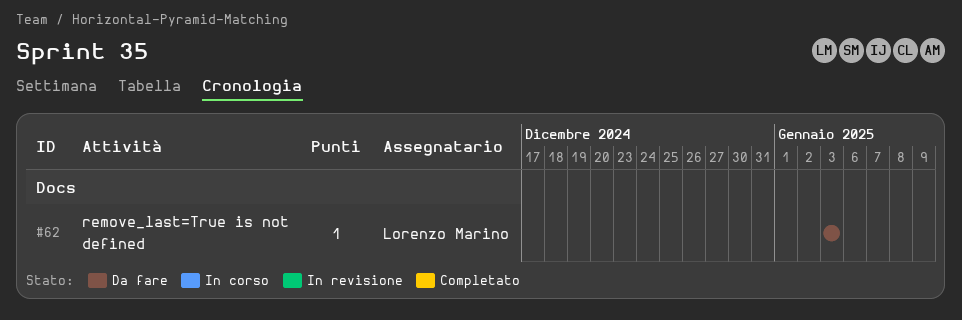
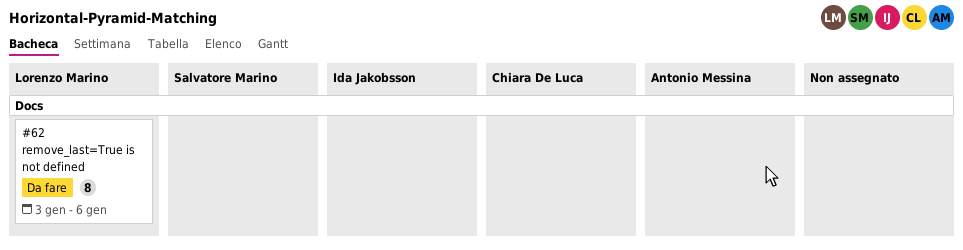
#62, estimate: 1 -> 8
#62, due: Jan 3 -> Jan 6

